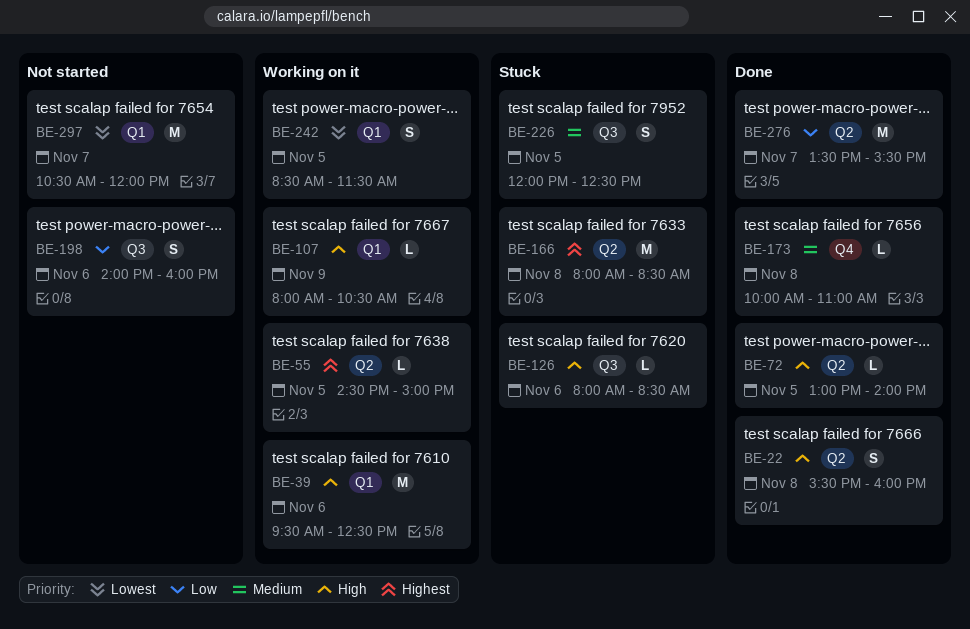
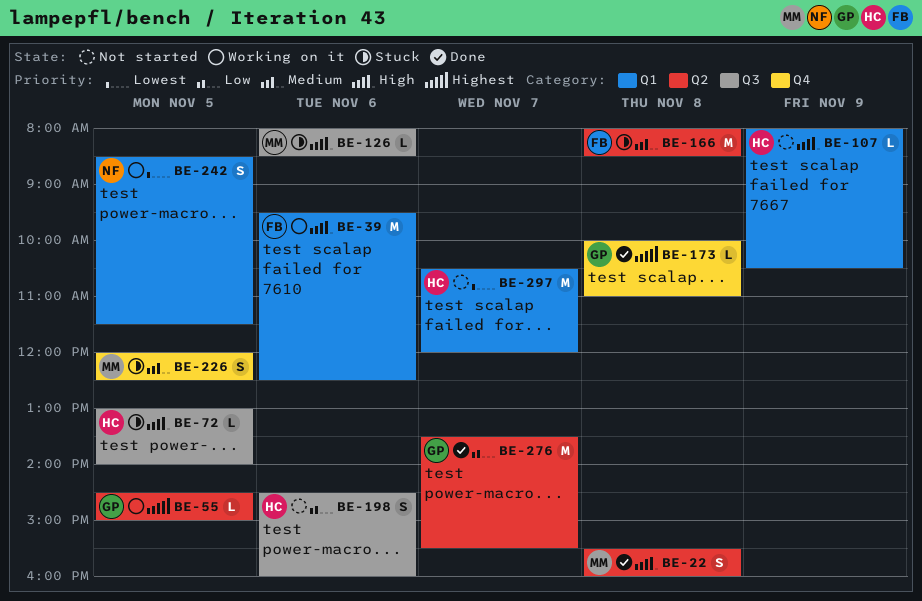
BE-72, status: Done -> Stuck
BE-72, label: Q2 -> Q3
BE-107, status: Working on it -> Not started
BE-166, priority: Highest -> Medium
BE-173, priority: Medium -> Highest
BE-198, begins: 14:00 -> 14:30
BE-226, label: Q3 -> Q4

